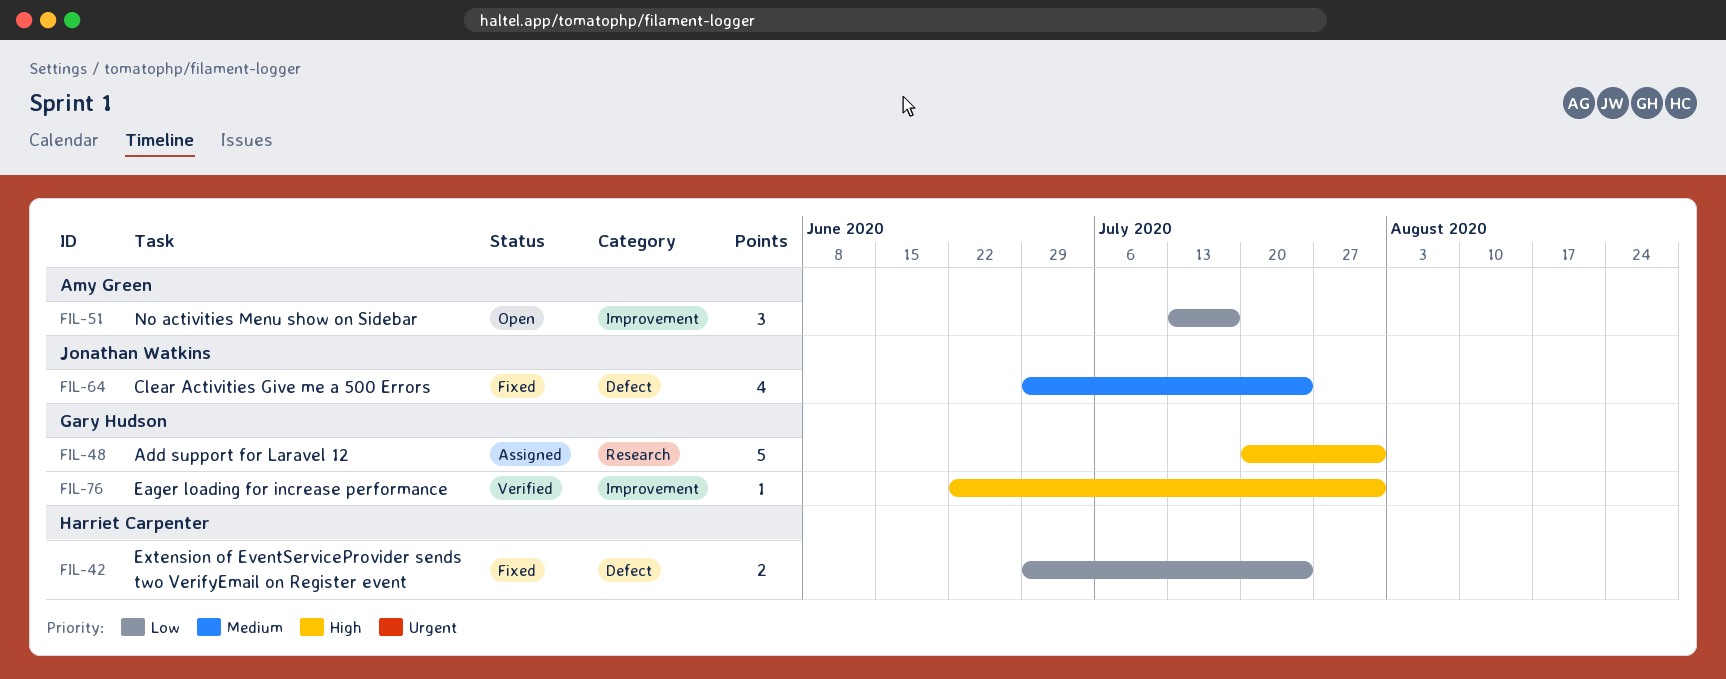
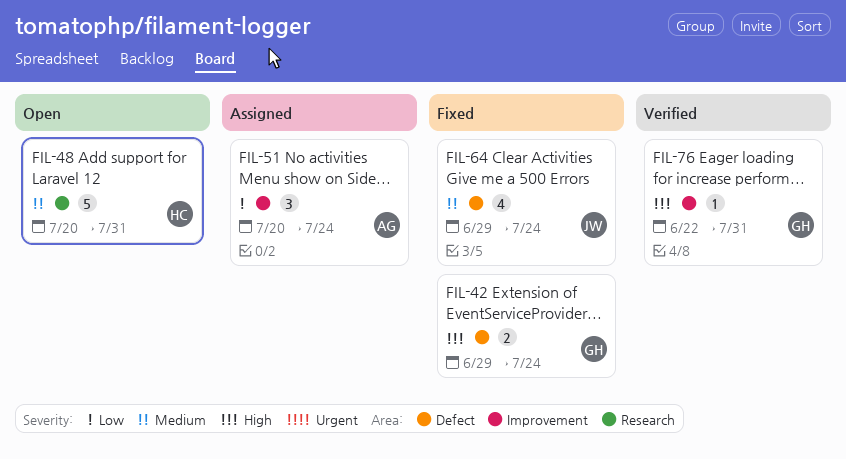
FIL-42, owner: Harriet Carpenter -> Gary Hudson
FIL-42, priority: Low -> High
FIL-48, status: Assigned -> Open
FIL-48, owner: Gary Hudson -> Harriet Carpenter
FIL-48, priority: High -> Medium
FIL-51, status: Open -> Assigned
FIL-51, start: Jul 13 -> Jul 20
FIL-51, due: Jul 17 -> Jul 24

